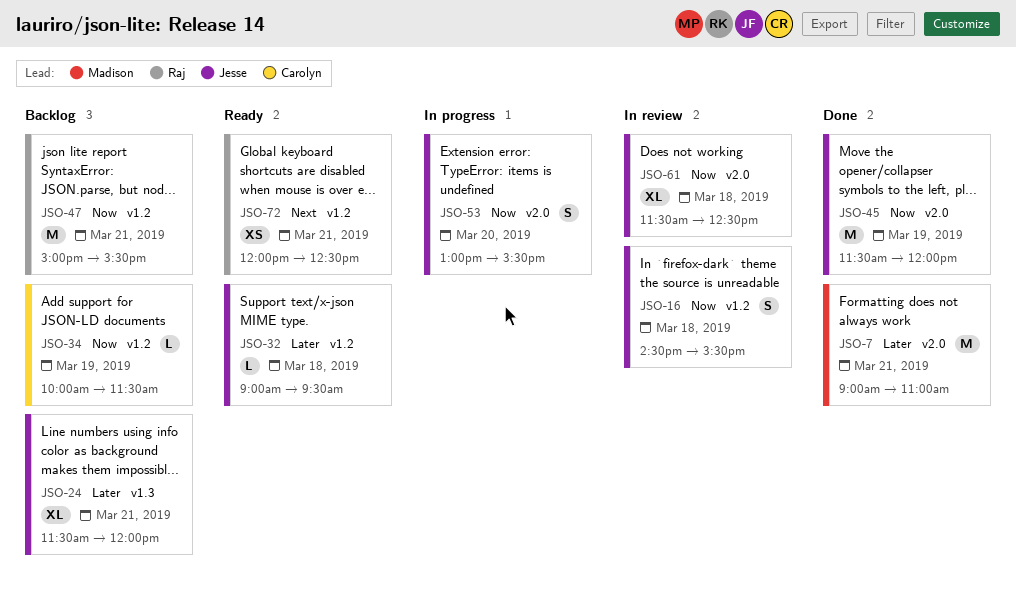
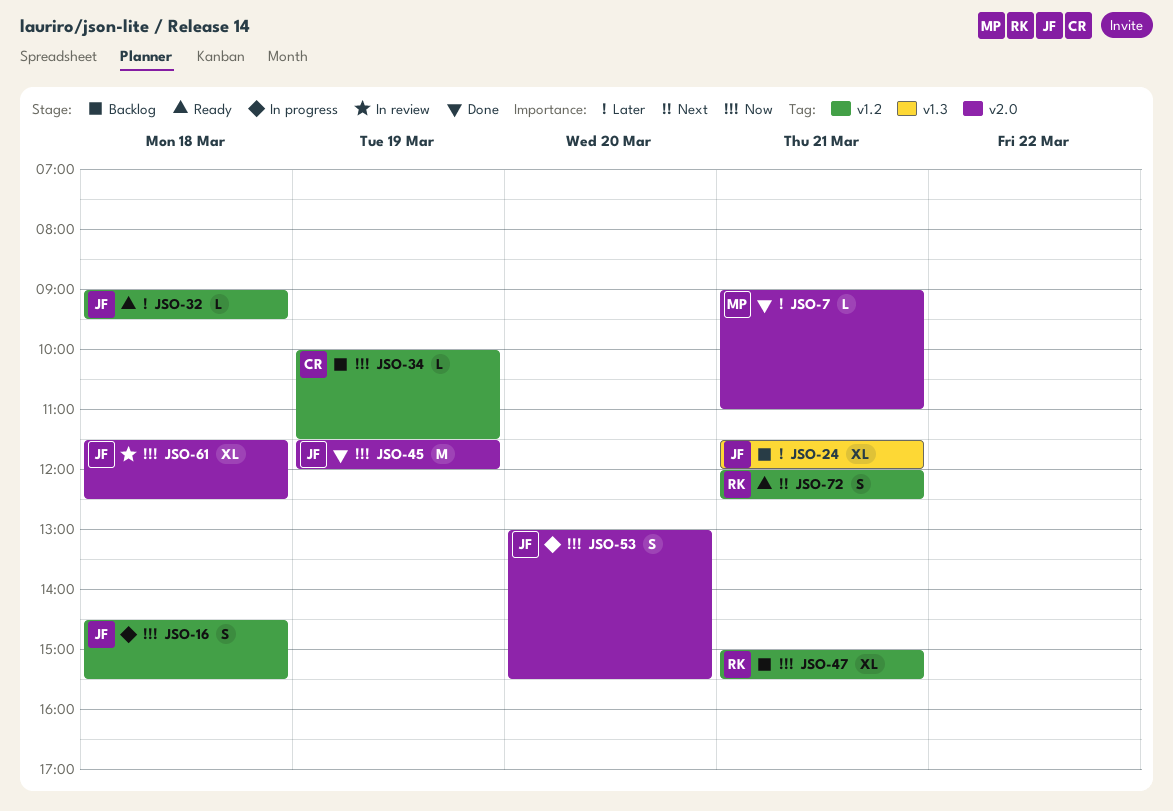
JSO-7, estimate: M -> L
JSO-16, status: In review -> In progress
JSO-47, estimate: M -> XL
JSO-72, estimate: XS -> S

